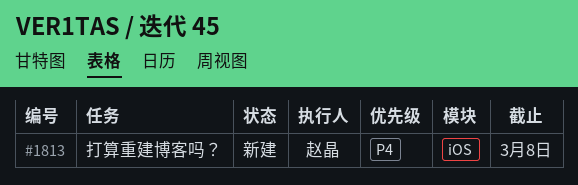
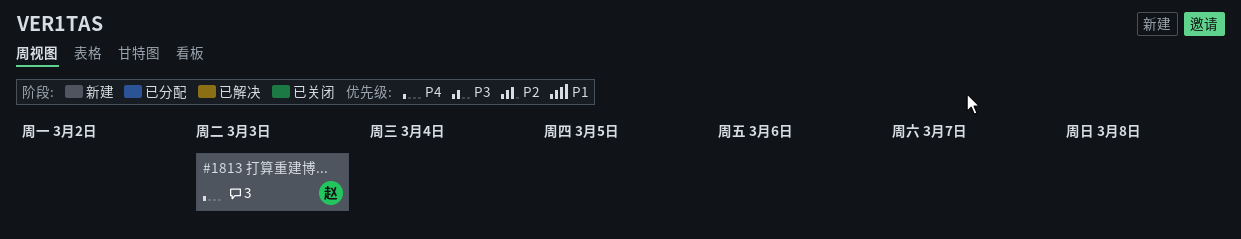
#1813, due: Mar 8 -> Mar 3

